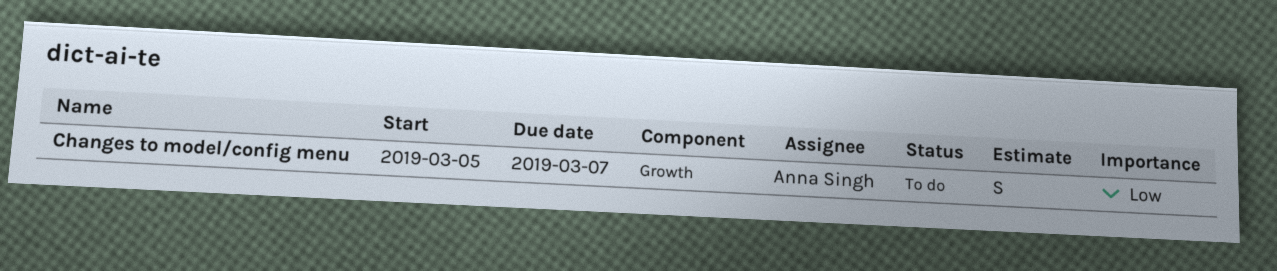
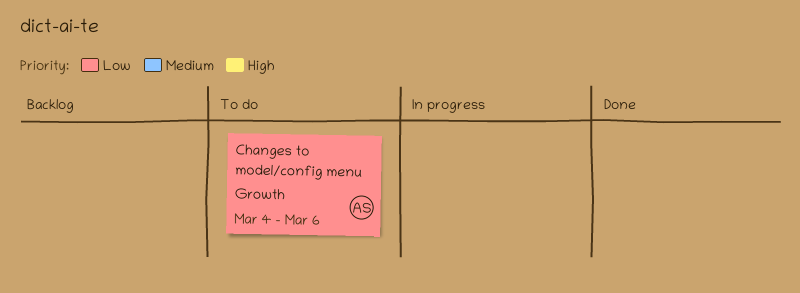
Changes to model/config menu, start: Mar 5 -> Mar 4
Changes to model/config menu, due: Mar 7 -> Mar 6

